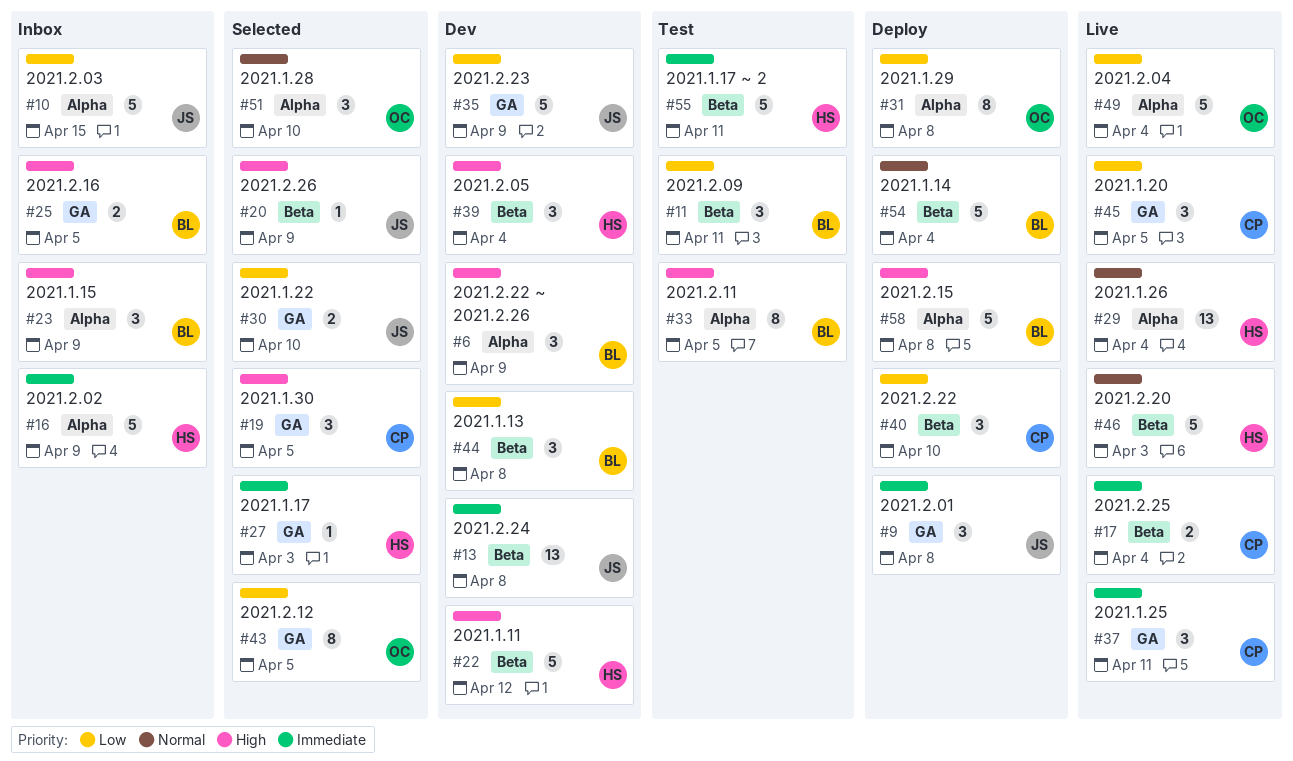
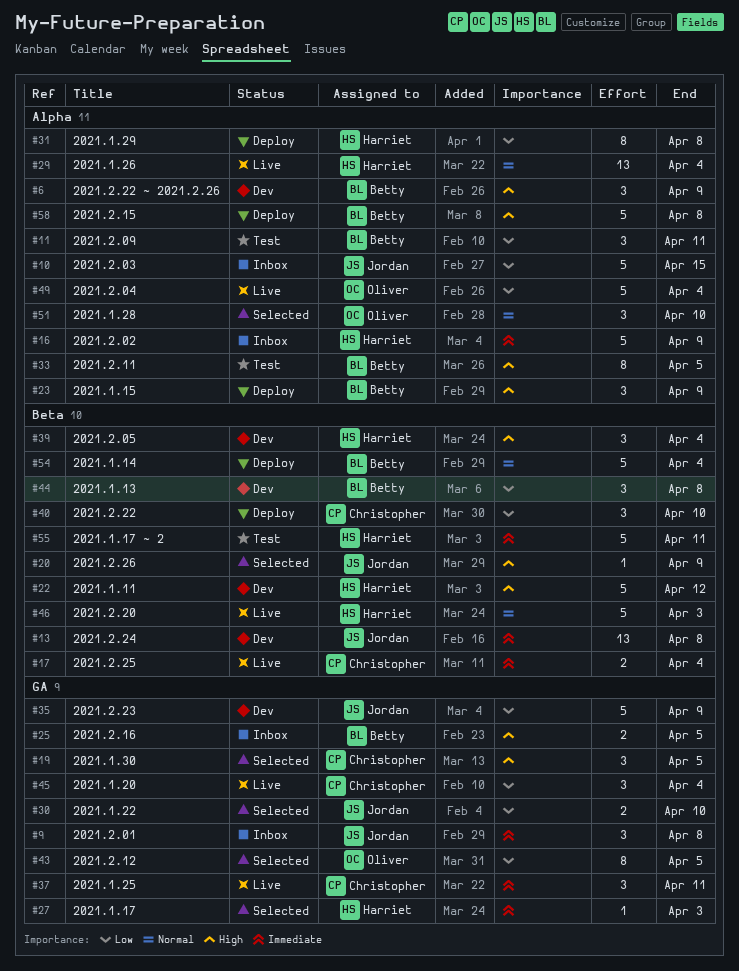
#9, status: Deploy -> Inbox
#11, label: Beta -> Alpha
#23, status: Inbox -> Deploy
#31, owner: Oliver -> Harriet
#45, due: Apr 5 -> Apr 4

